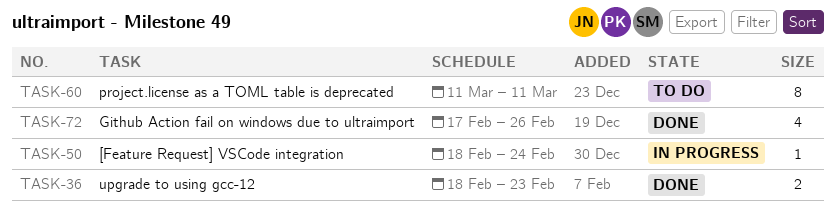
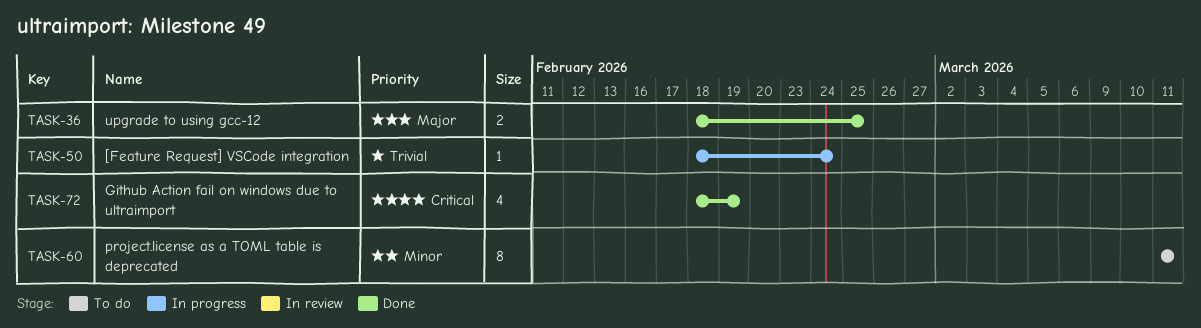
TASK-36, due: Feb 23 -> Feb 25
TASK-72, start: Feb 17 -> Feb 18
TASK-72, due: Feb 26 -> Feb 19

